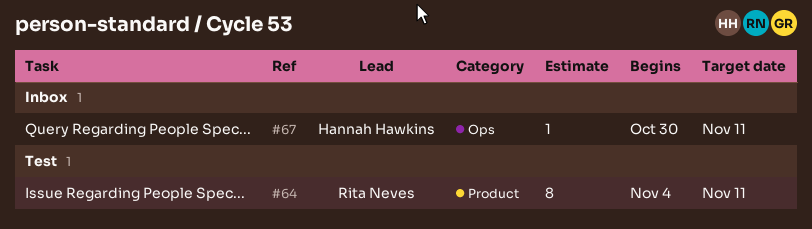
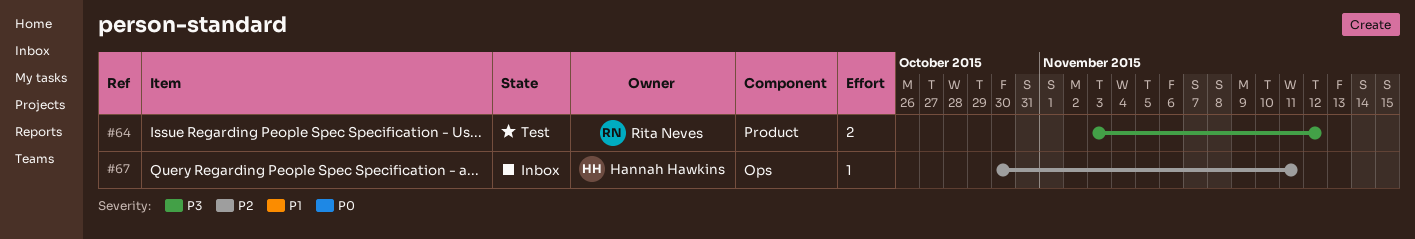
#64, estimate: 8 -> 2
#64, start: Nov 4 -> Nov 3
#64, due: Nov 11 -> Nov 12

